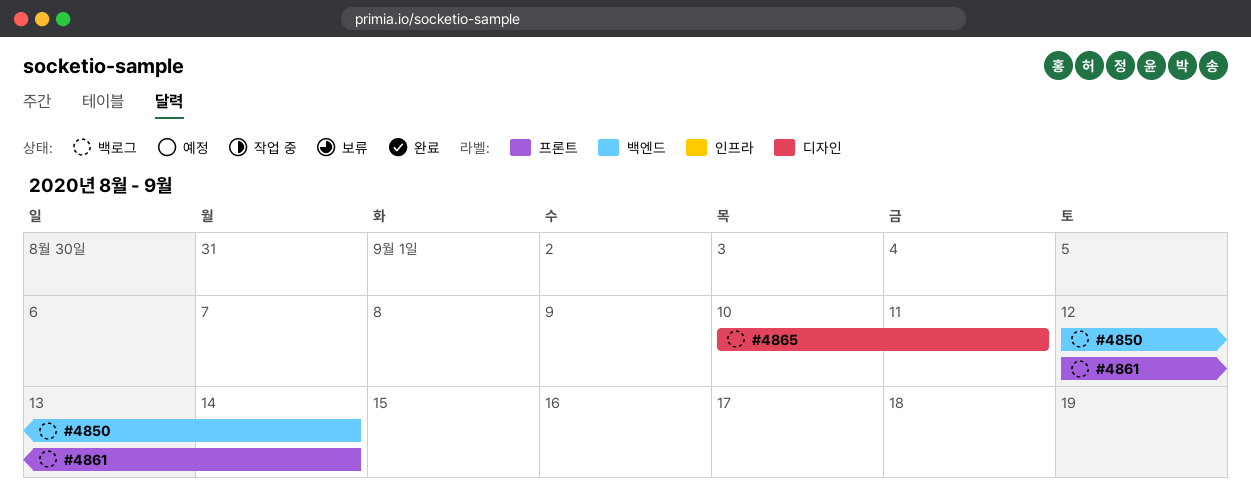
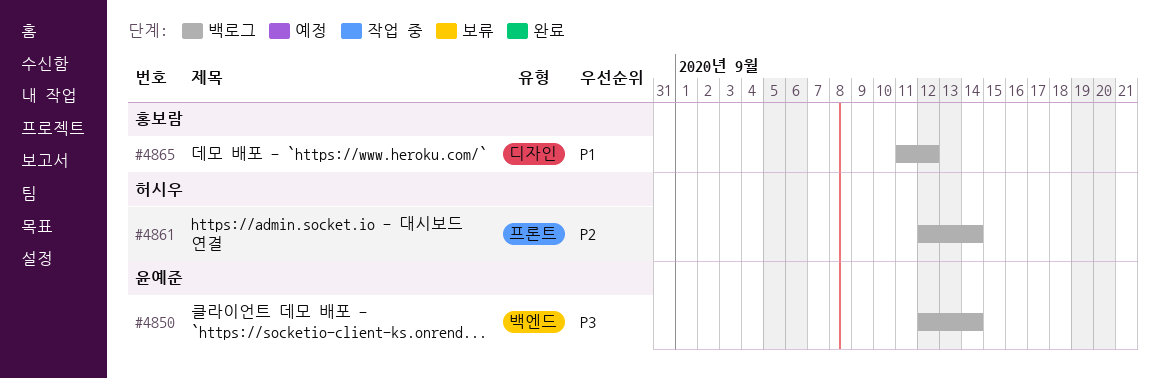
#4865, start: Sep 10 -> Sep 11
#4865, due: Sep 11 -> Sep 12

